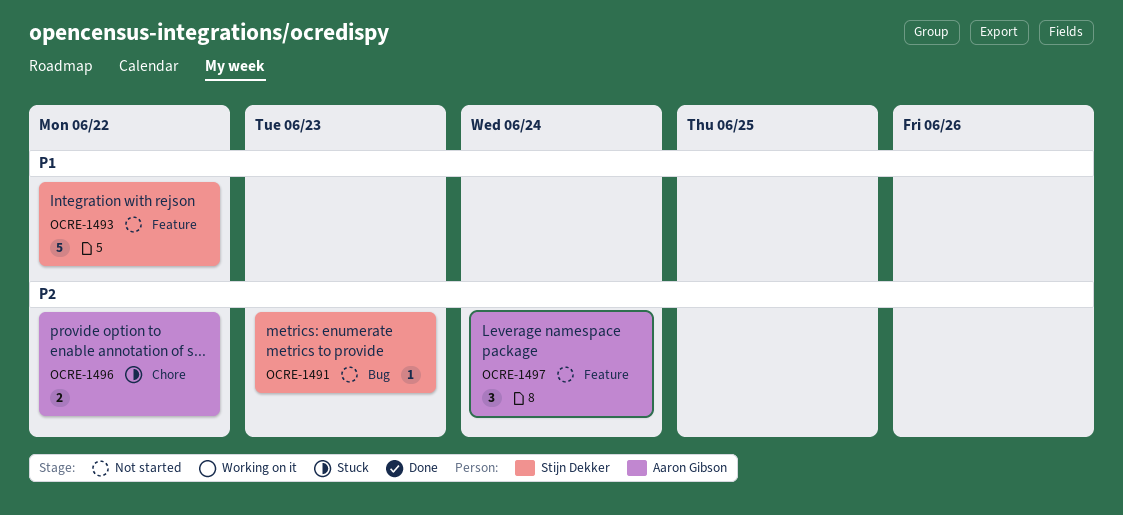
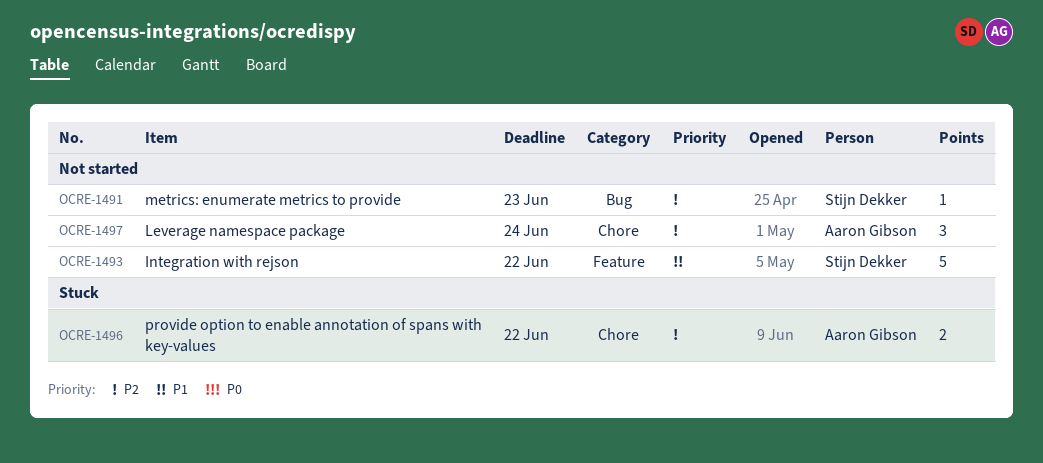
OCRE-1497, label: Feature -> Chore

